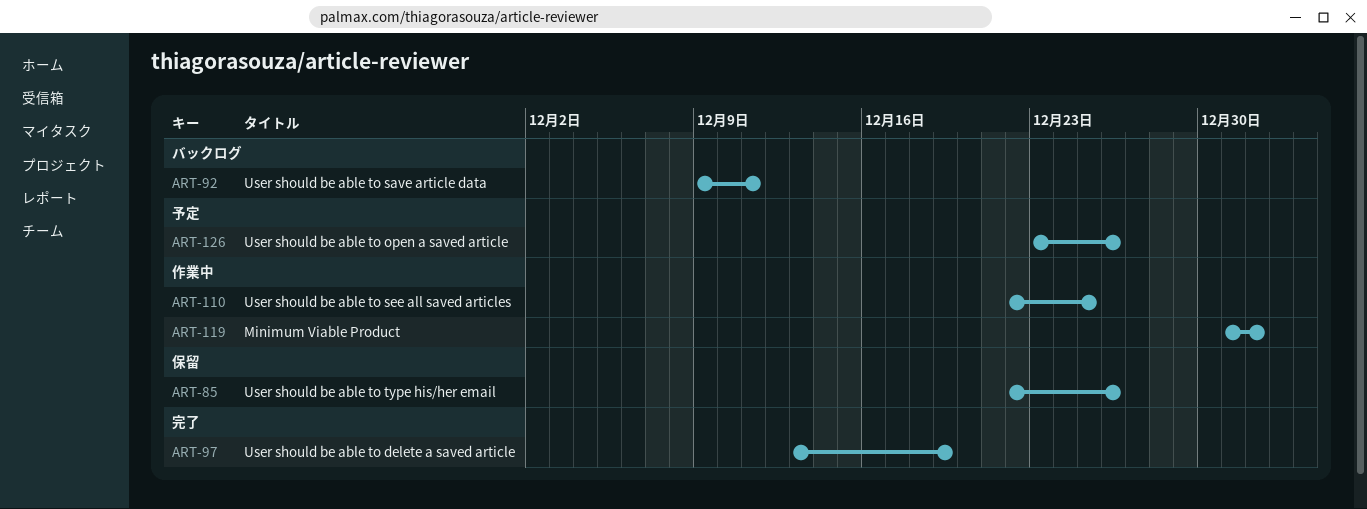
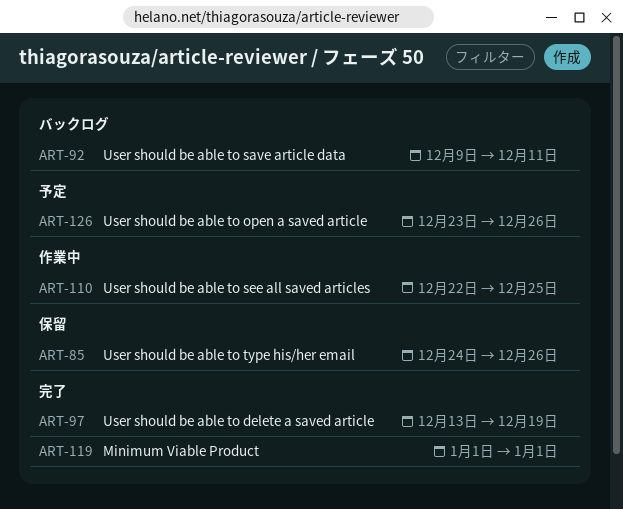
ART-85, start: Dec 22 -> Dec 24
ART-119, status: 作業中 -> 完了
ART-119, start: Dec 31 -> Jan 1

